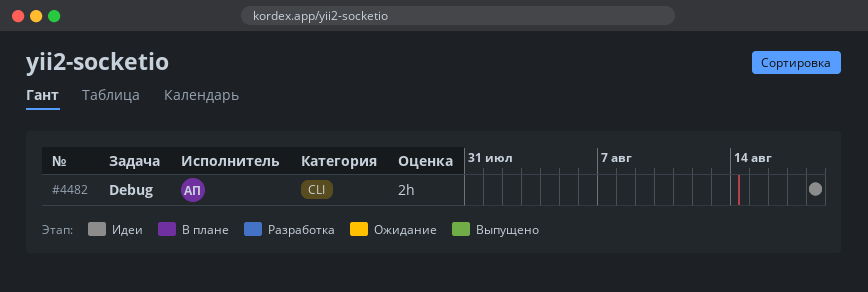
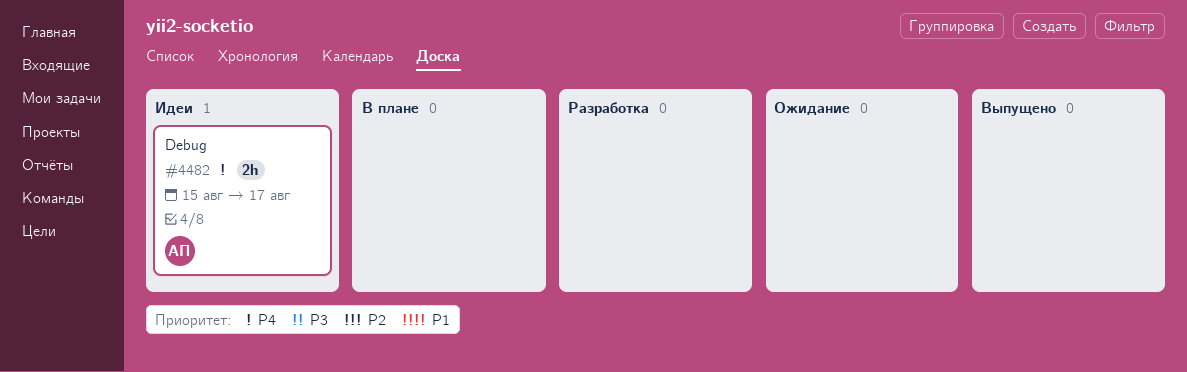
#4482, start: Aug 18 -> Aug 15
#4482, due: Aug 18 -> Aug 17

